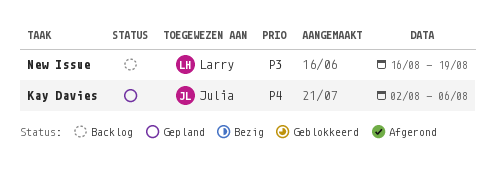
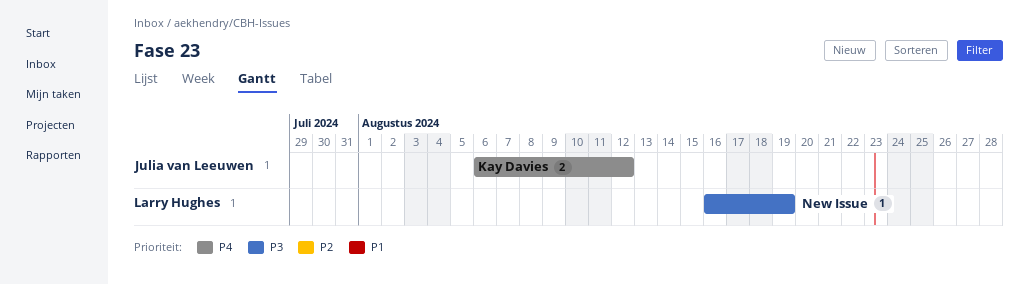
Kay Davies, start: Aug 2 -> Aug 6
Kay Davies, due: Aug 6 -> Aug 12

